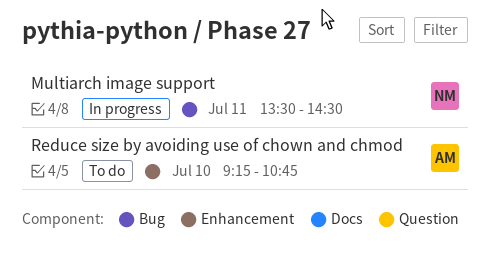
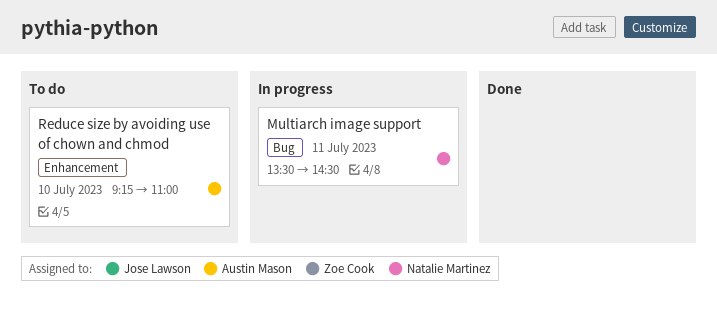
Reduce size by avoiding use of chown and chmod, ends: 10:45 -> 11:00

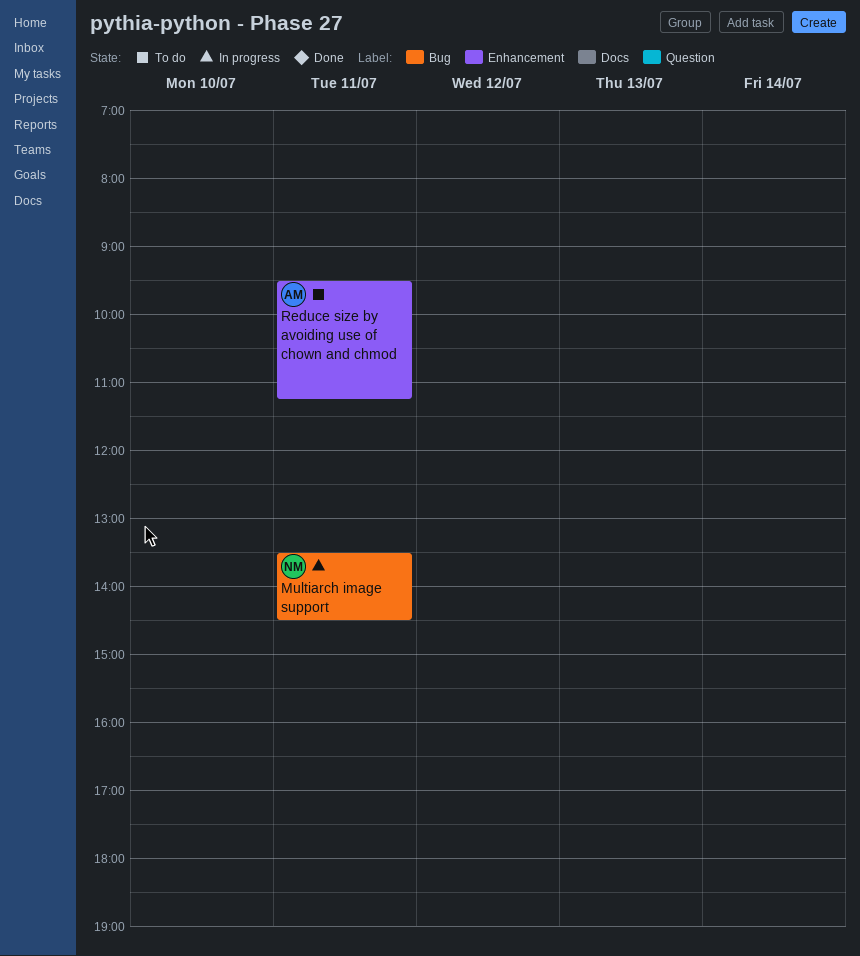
Reduce size by avoiding use of chown and chmod, day: Jul 10 -> Jul 11
Reduce size by avoiding use of chown and chmod, begins: 09:15 -> 09:30
Reduce size by avoiding use of chown and chmod, ends: 11:00 -> 11:15

